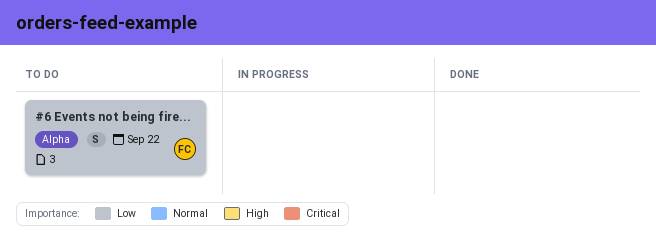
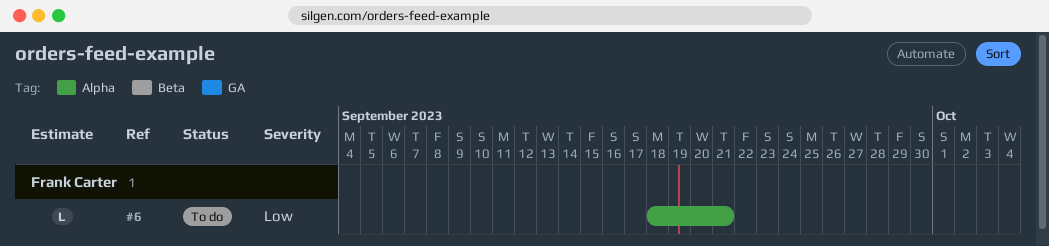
#6, estimate: S -> L
#6, due: Sep 22 -> Sep 21

